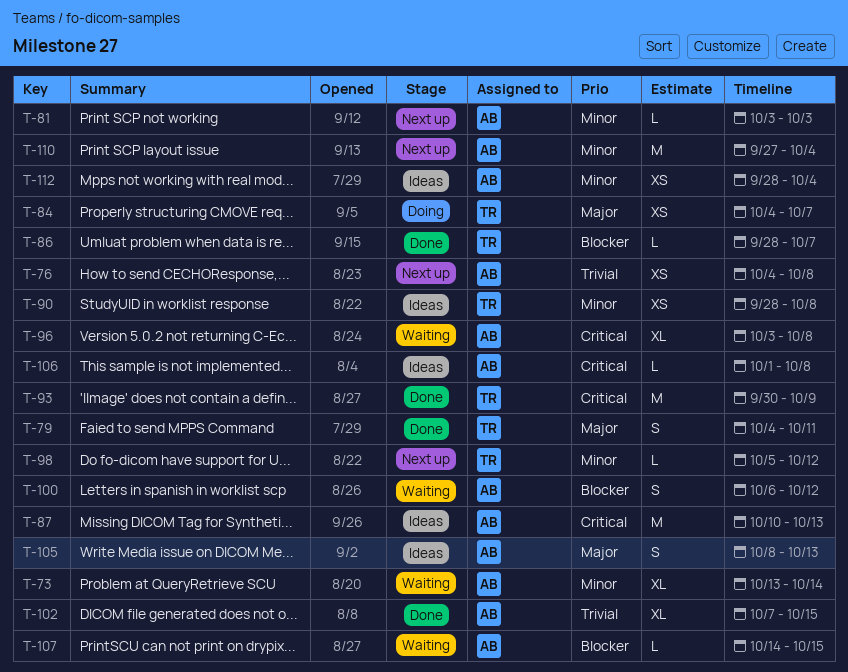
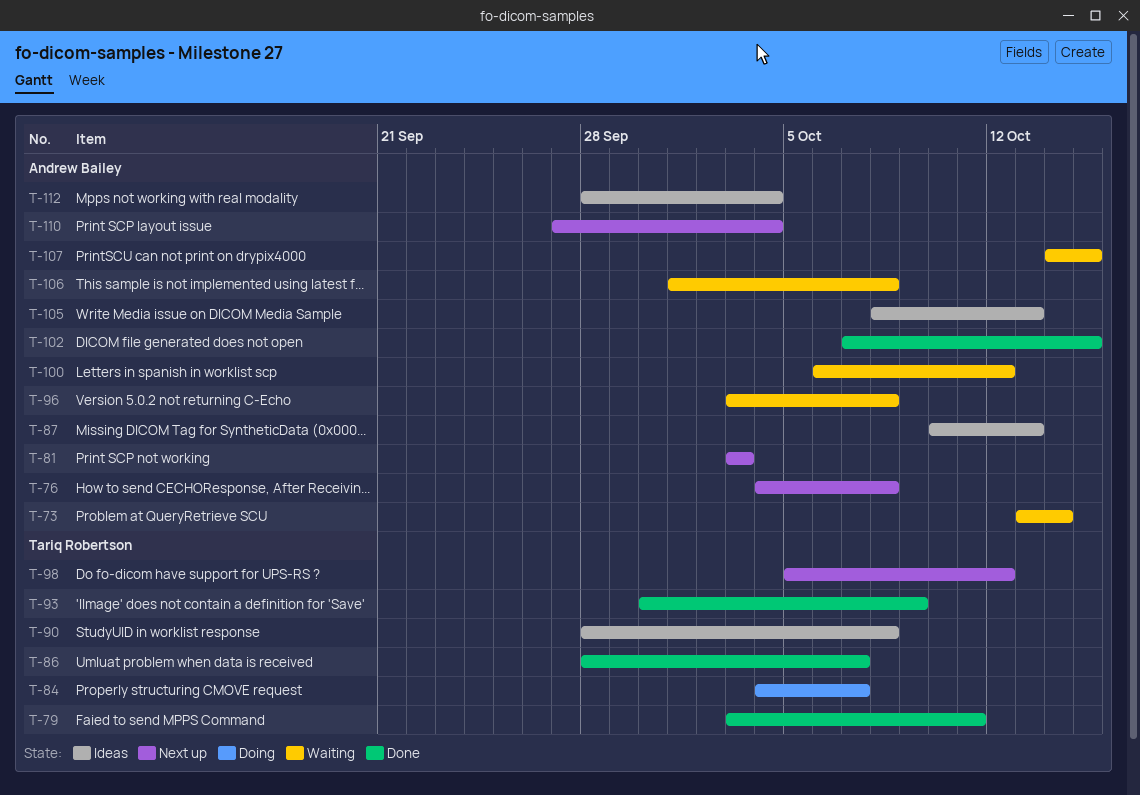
T-79, start: Oct 4 -> Oct 3
T-106, status: Ideas -> Waiting

